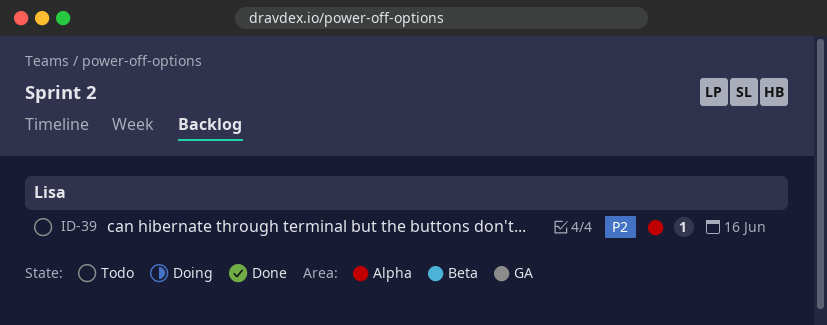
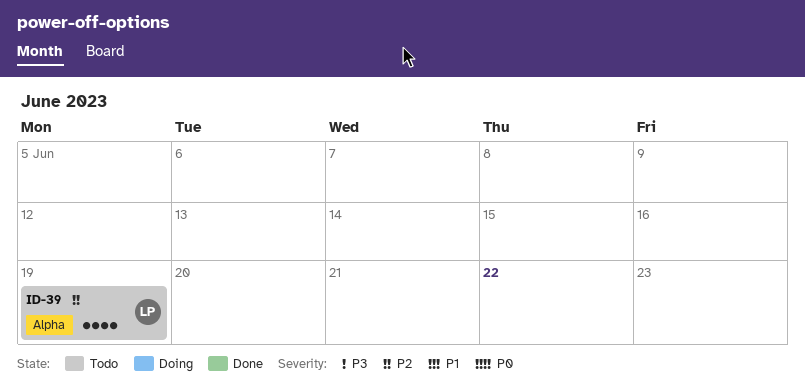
ID-39, estimate: 1 -> 4
ID-39, due: Jun 16 -> Jun 19

